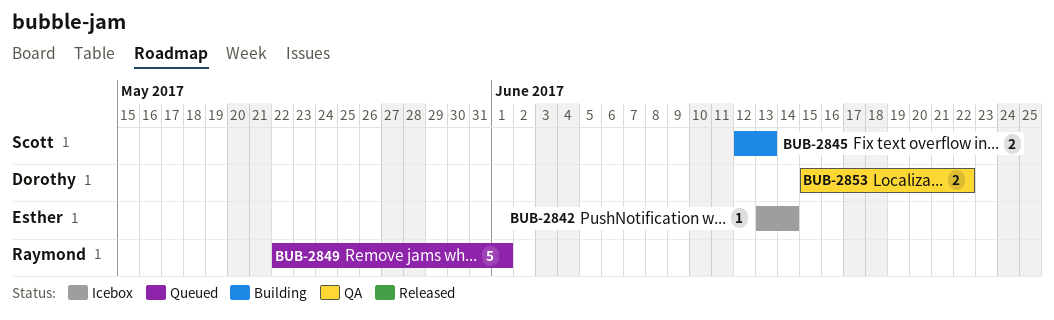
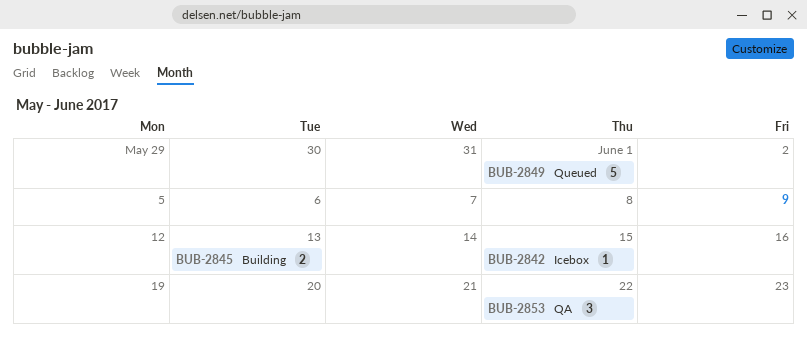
BUB-2842, due: Jun 14 -> Jun 15
BUB-2853, estimate: 2 -> 3

